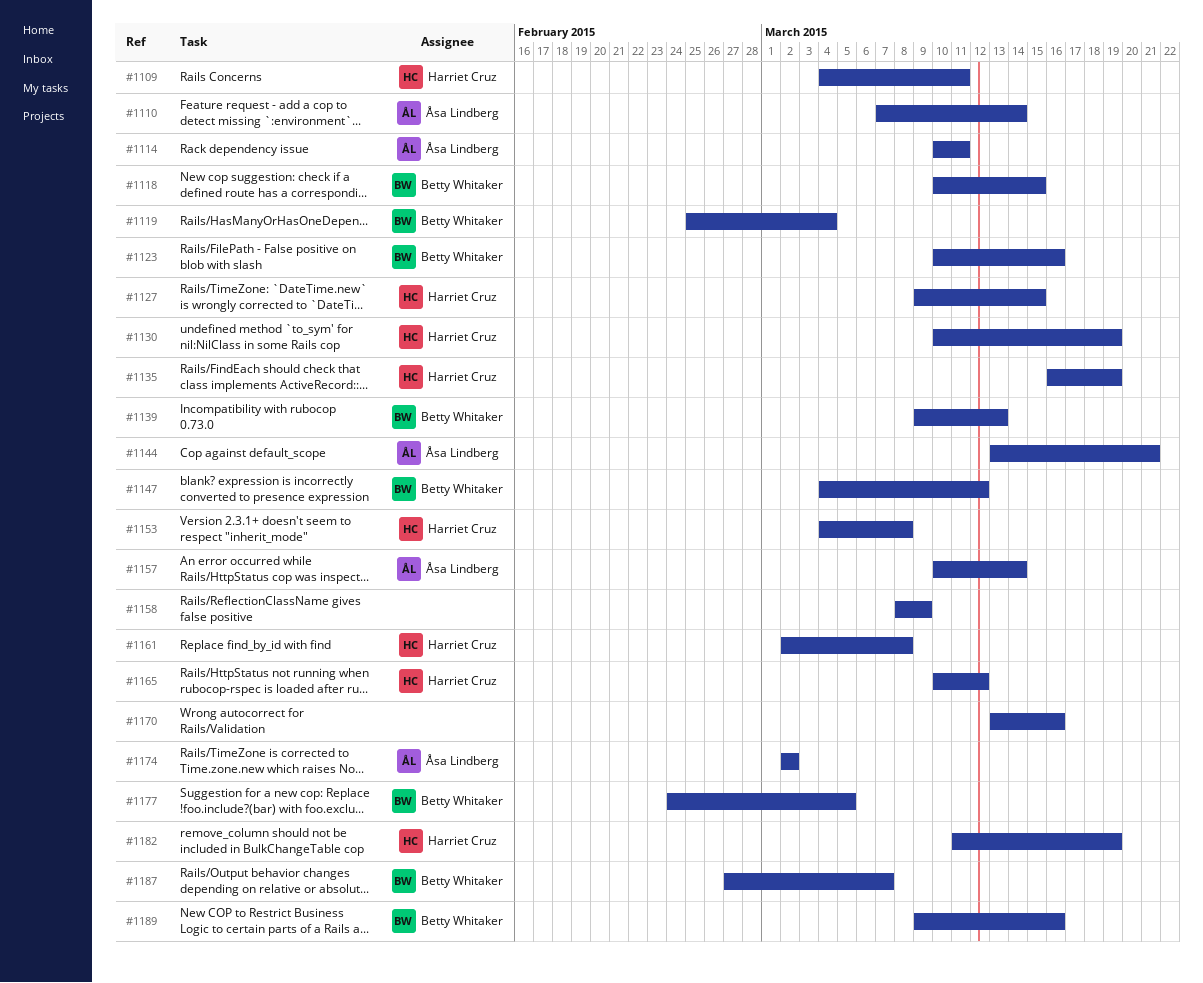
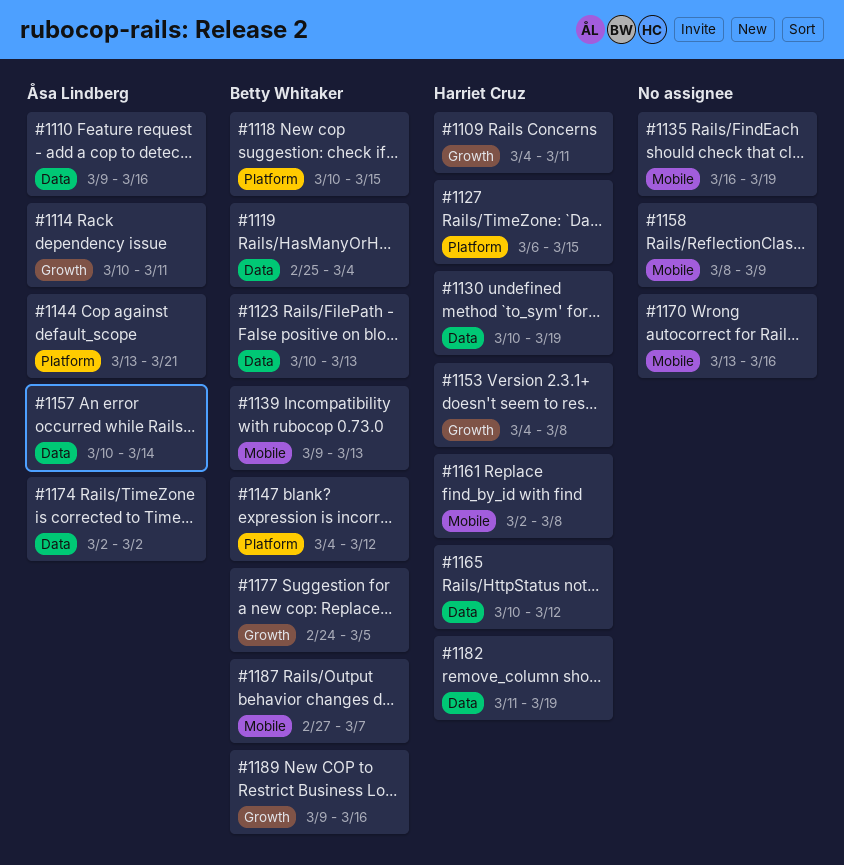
#1110, start: Mar 7 -> Mar 9
#1110, due: Mar 14 -> Mar 16
#1123, due: Mar 16 -> Mar 13
#1127, start: Mar 9 -> Mar 6
#1135, owner: Harriet Cruz -> none

